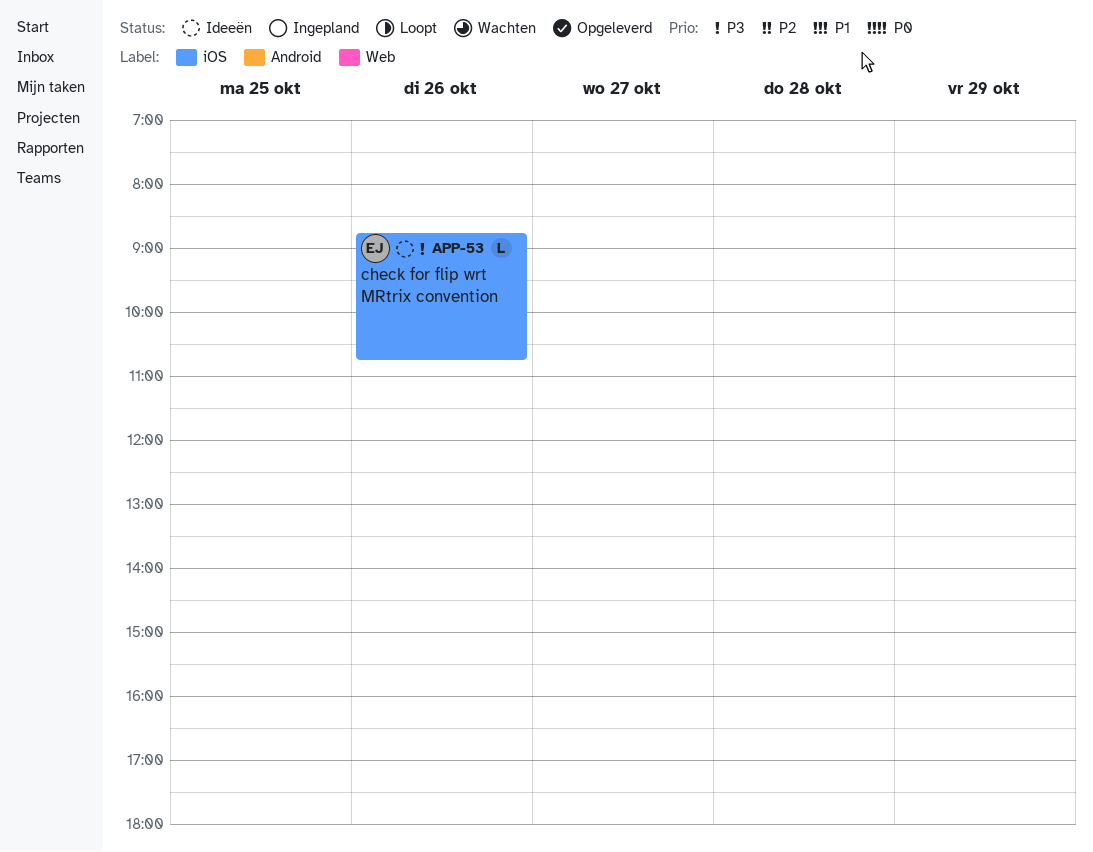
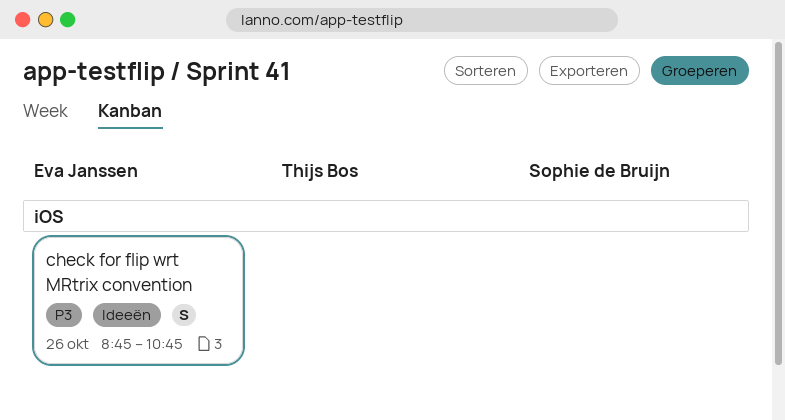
check for flip wrt MRtrix convention, estimate: L -> S

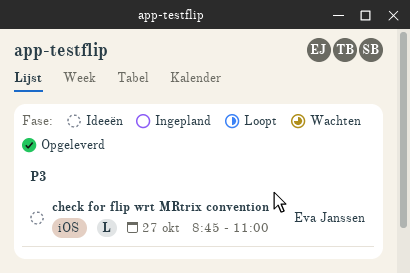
check for flip wrt MRtrix convention, estimate: S -> L
check for flip wrt MRtrix convention, day: Oct 26 -> Oct 27
check for flip wrt MRtrix convention, ends: 10:45 -> 11:00

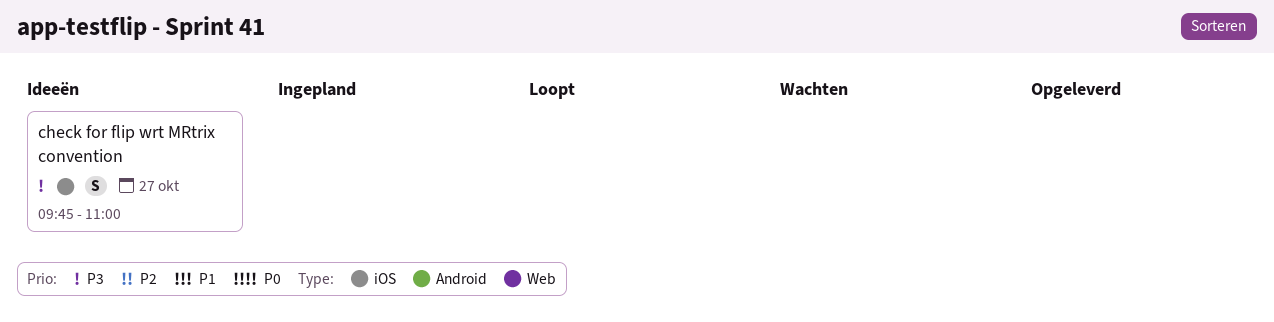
check for flip wrt MRtrix convention, estimate: L -> S
check for flip wrt MRtrix convention, begins: 08:45 -> 09:45

